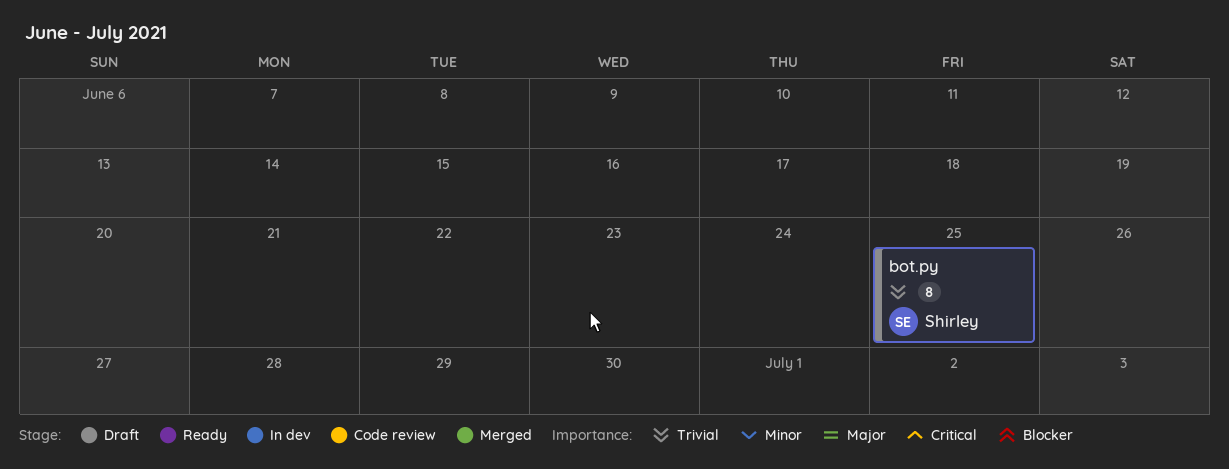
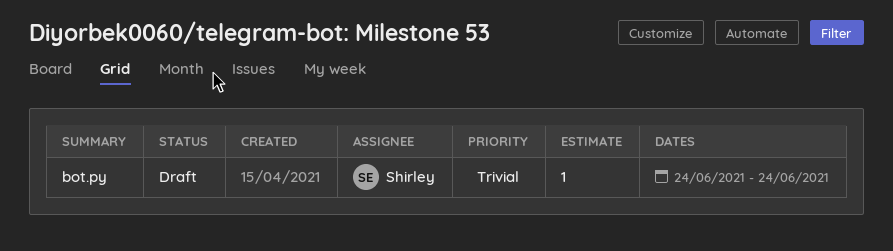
bot.py, estimate: 8 -> 1
bot.py, due: Jun 25 -> Jun 24

